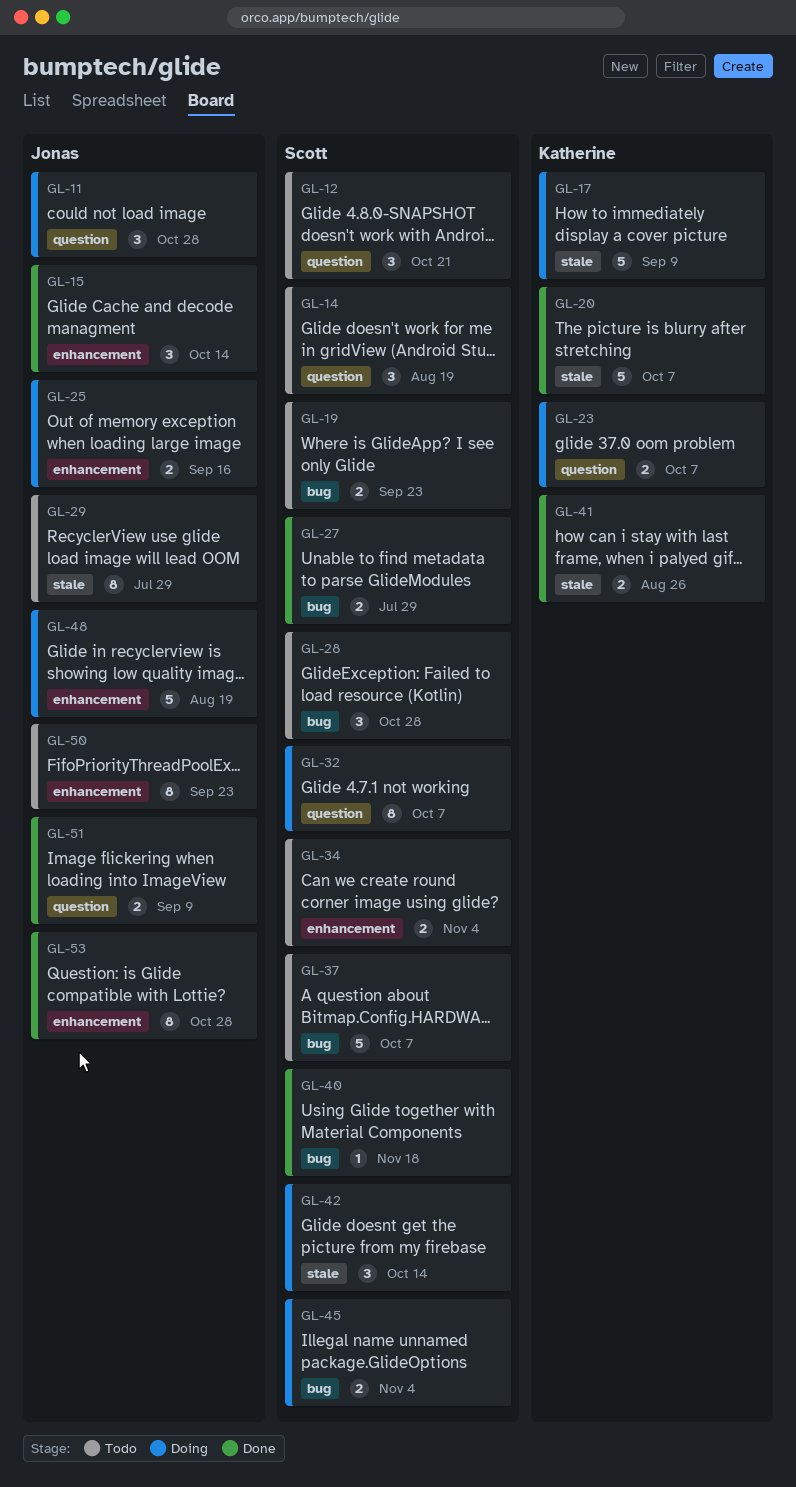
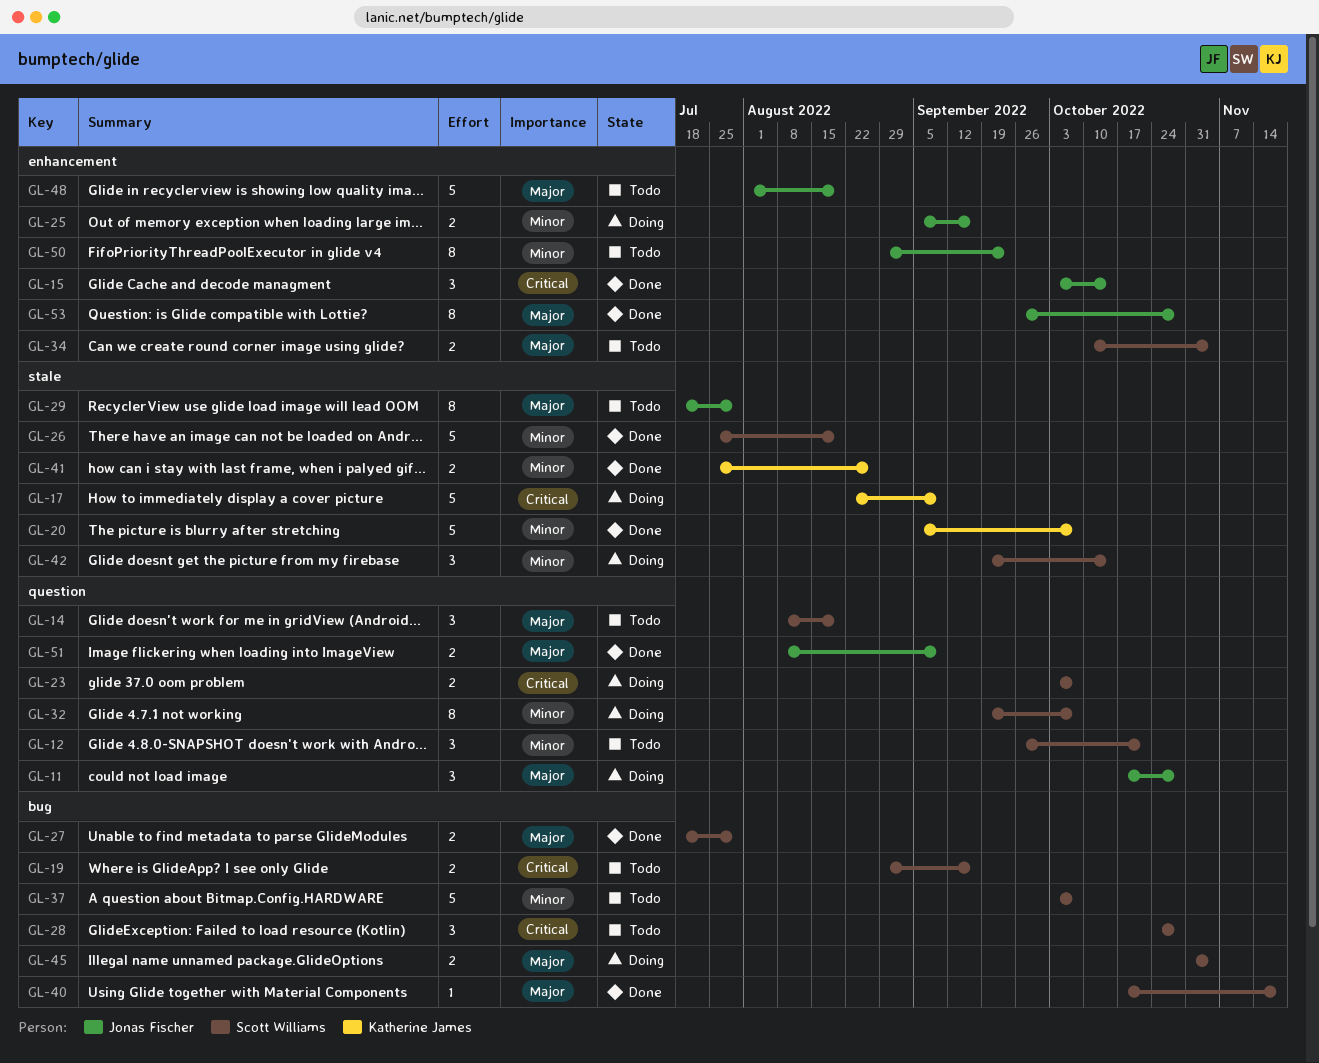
GL-19, due: Sep 23 -> Sep 16
GL-23, owner: Katherine James -> Scott Williams
GL-26: none -> present
GL-48, status: Doing -> Todo

